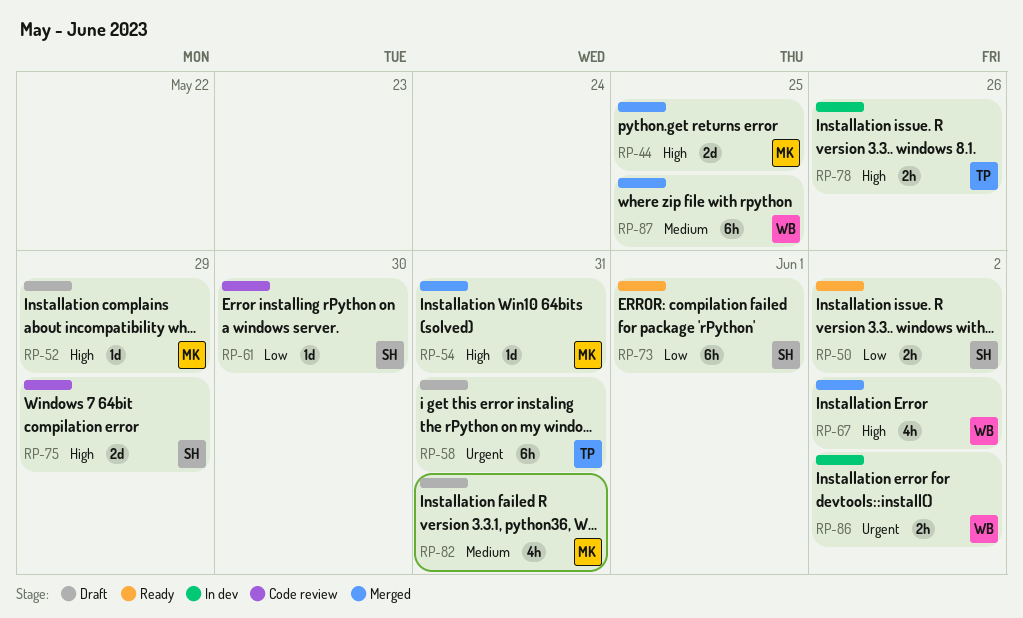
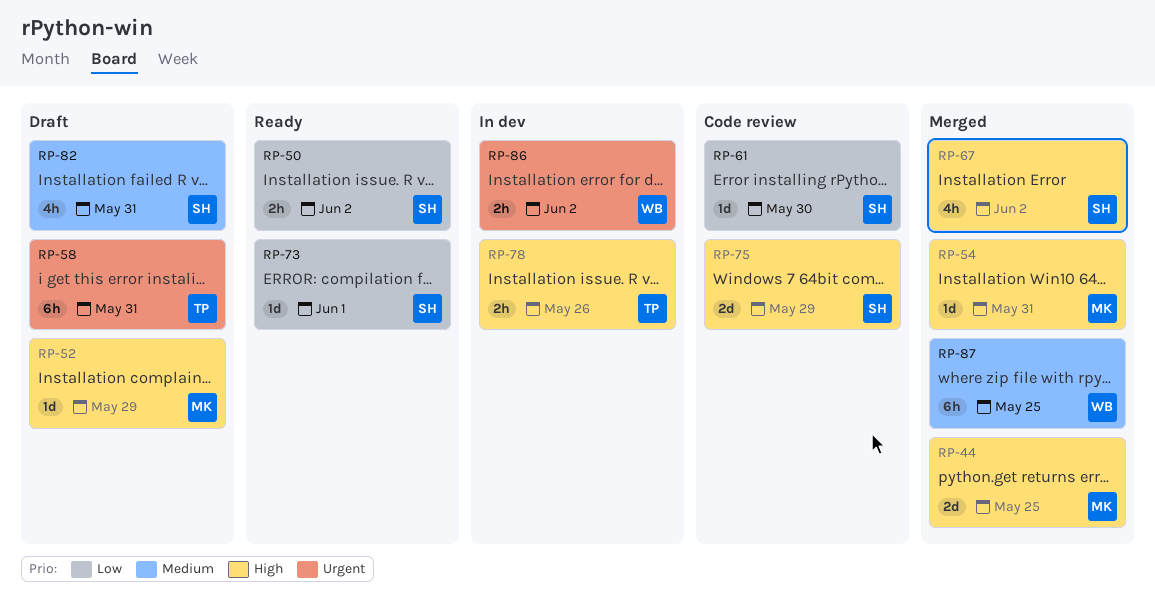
RP-67, owner: WB -> SH
RP-73, estimate: 6h -> 1d
RP-82, owner: MK -> SH

